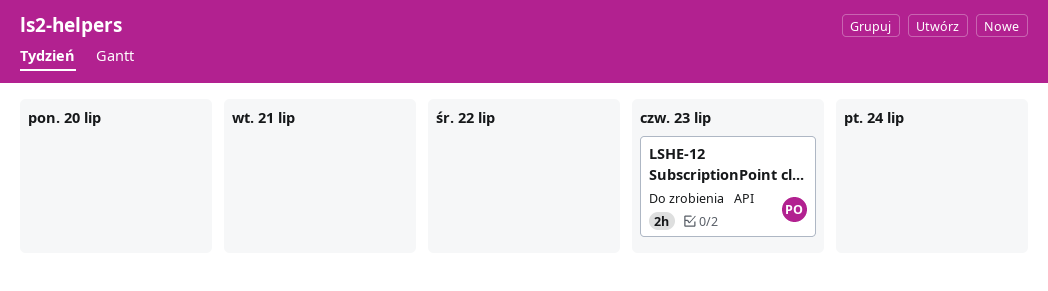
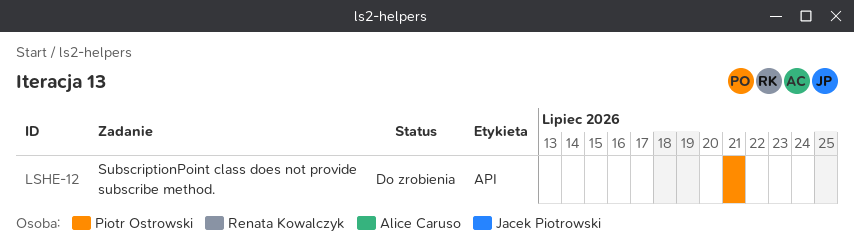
LSHE-12, due: Jul 23 -> Jul 21

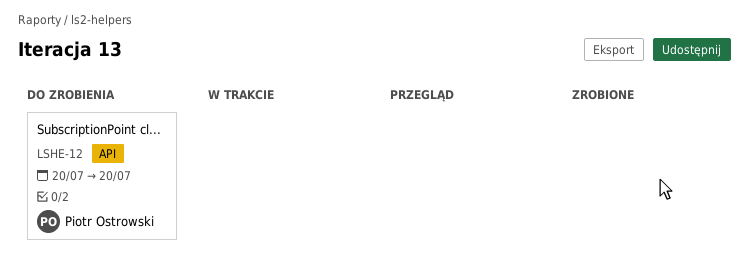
LSHE-12, start: Jul 21 -> Jul 20
LSHE-12, due: Jul 21 -> Jul 20

